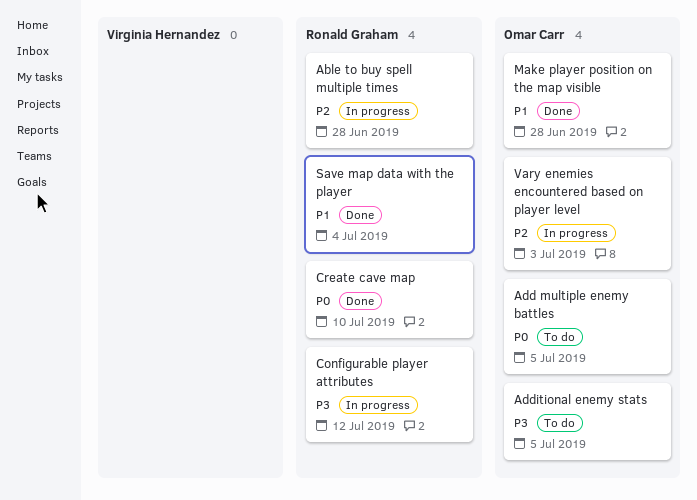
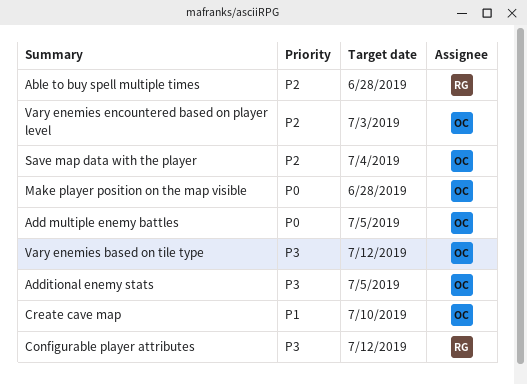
Create cave map, owner: Ronald Graham -> Omar Carr
Create cave map, priority: P0 -> P1
Make player position on the map visible, priority: P1 -> P0
Save map data with the player, owner: Ronald Graham -> Omar Carr
Save map data with the player, priority: P1 -> P2
Vary enemies based on tile type: none -> present

